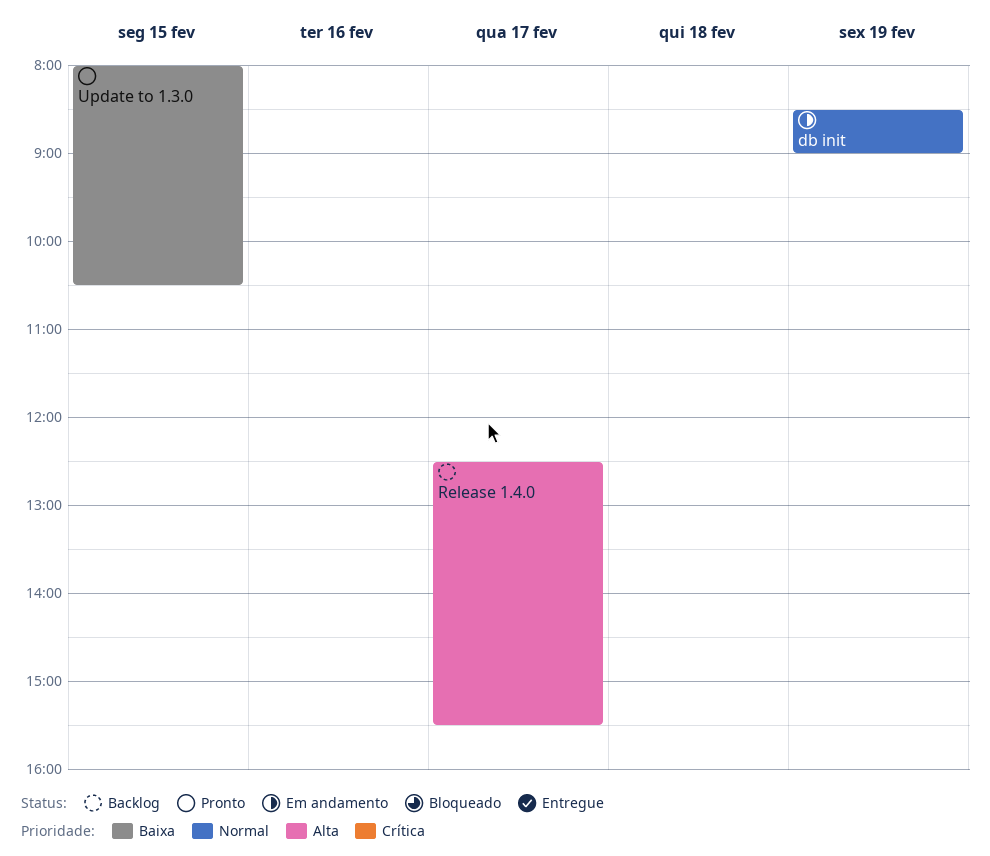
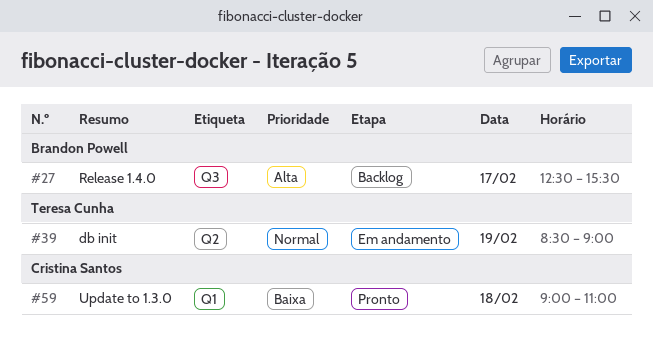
Update to 1.3.0, day: Feb 15 -> Feb 18
Update to 1.3.0, begins: 08:00 -> 09:00
Update to 1.3.0, ends: 10:30 -> 11:00

